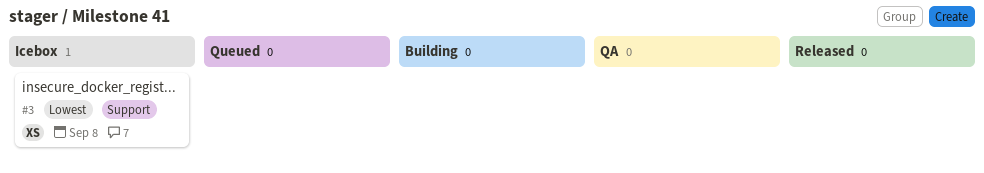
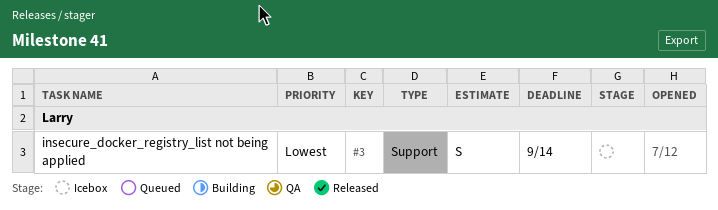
#3, estimate: XS -> S
#3, due: Sep 8 -> Sep 14

